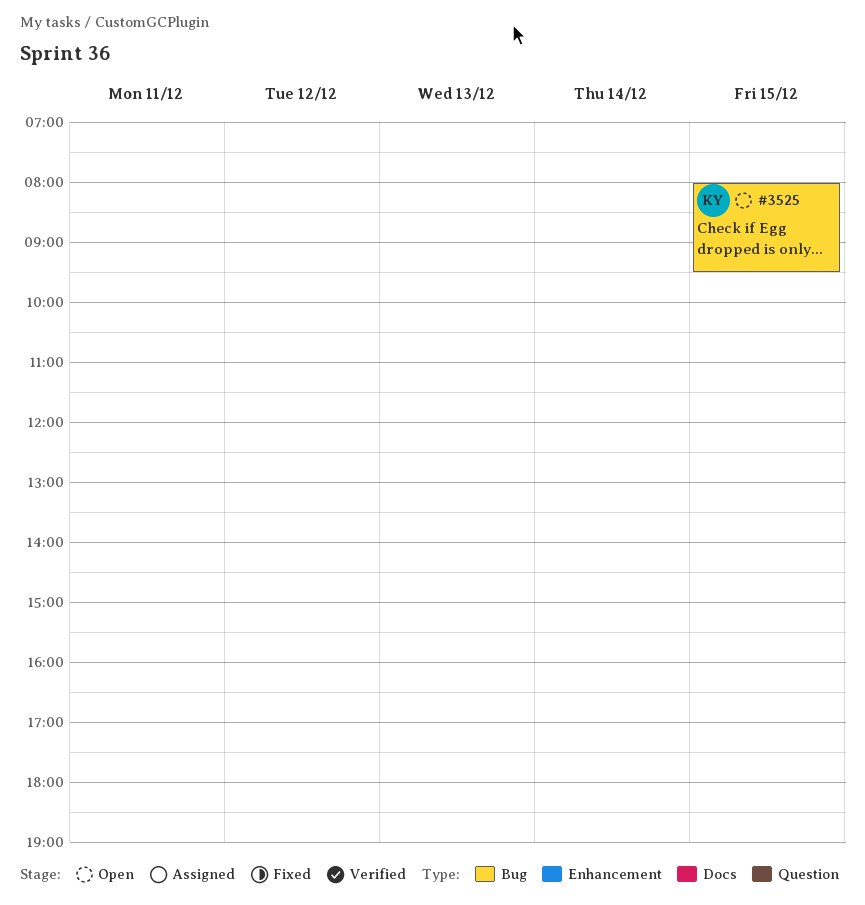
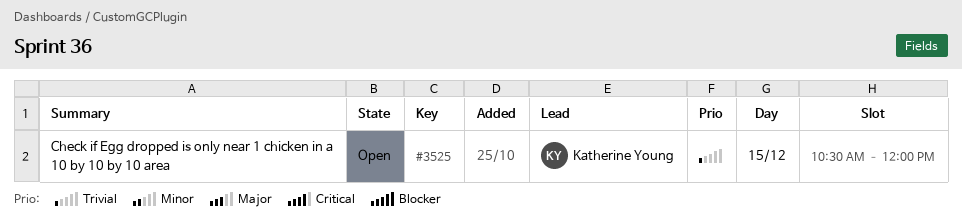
#3525, begins: 08:00 -> 10:30
#3525, ends: 09:30 -> 12:00

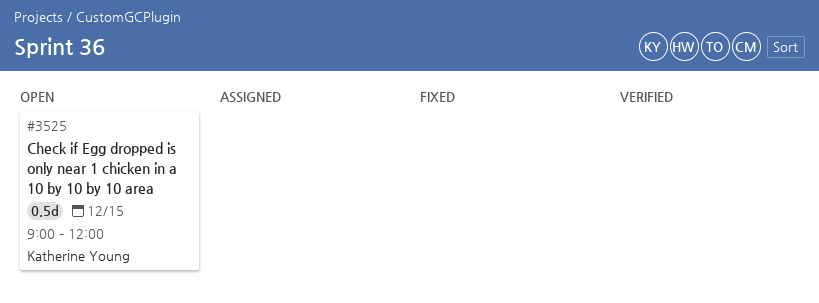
#3525, begins: 10:30 -> 09:00

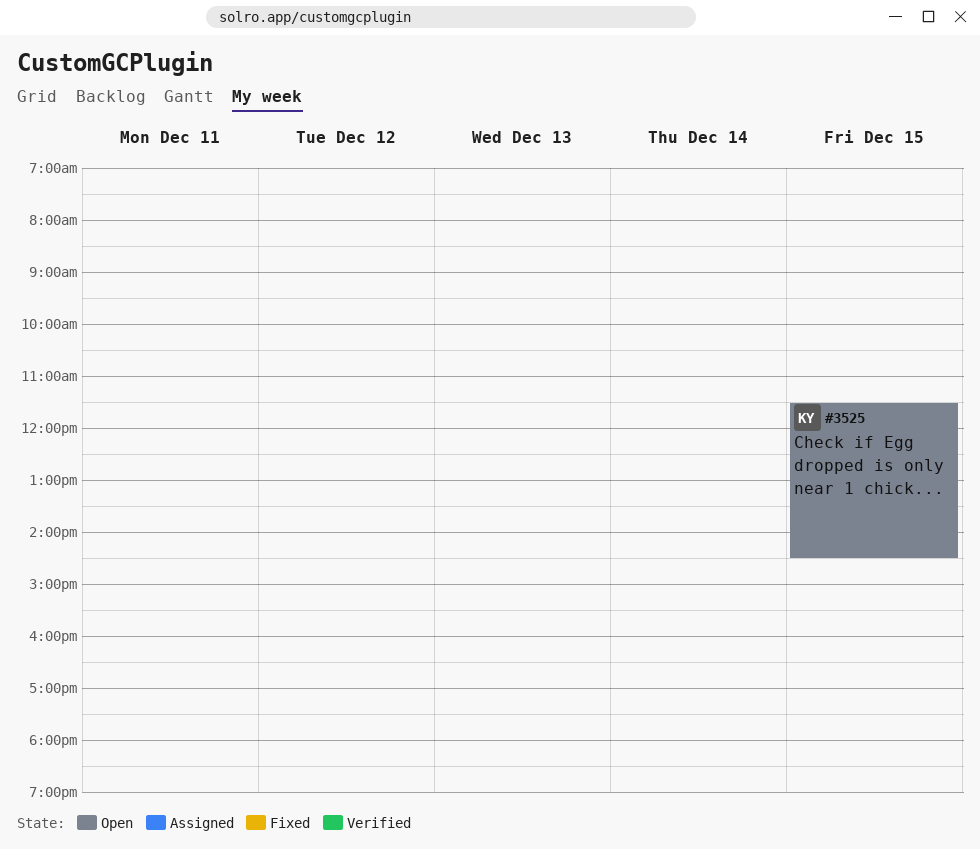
#3525, begins: 09:00 -> 11:30
#3525, ends: 12:00 -> 14:30

